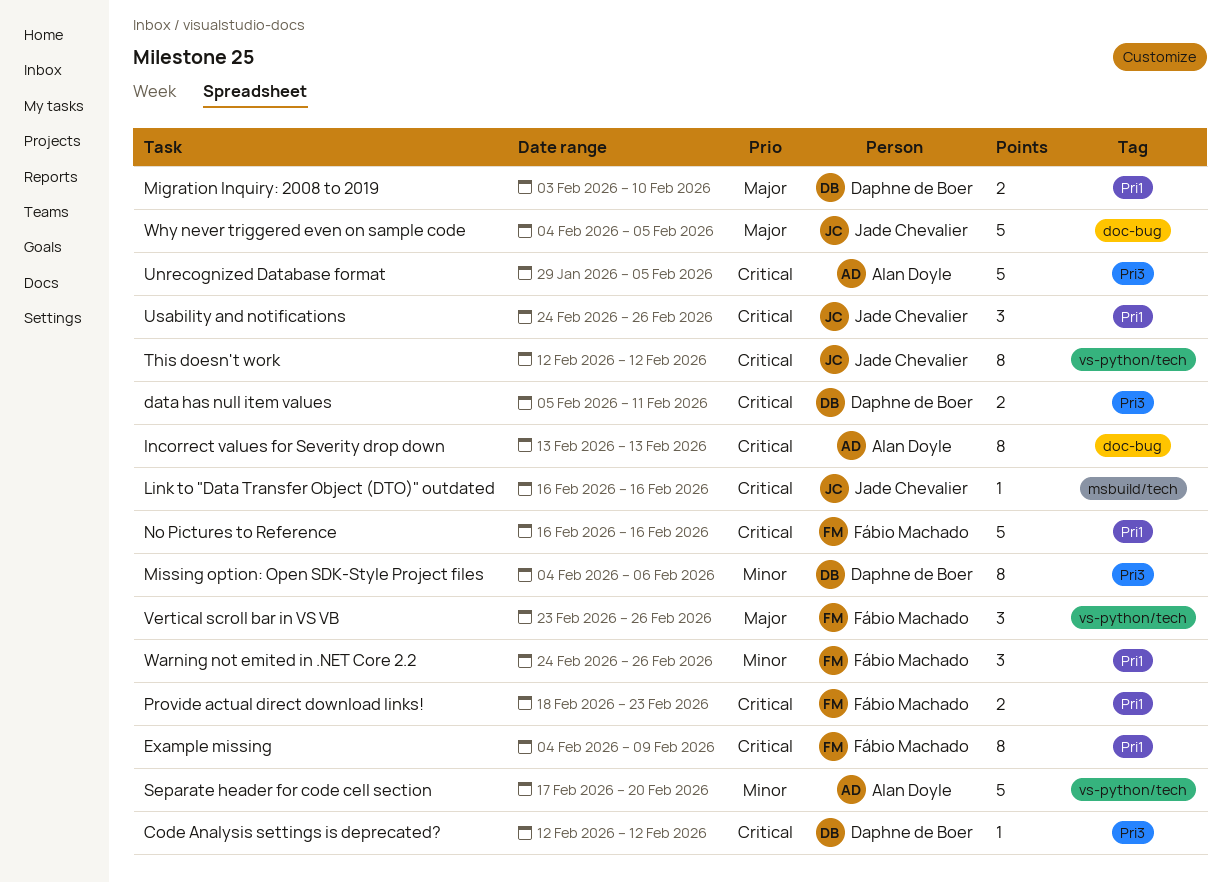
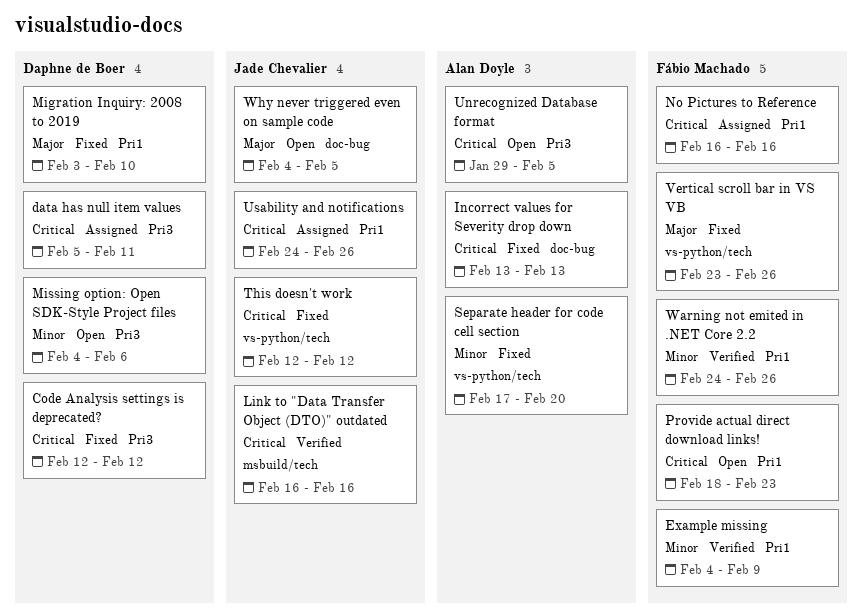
Example missing, priority: Critical -> Minor

